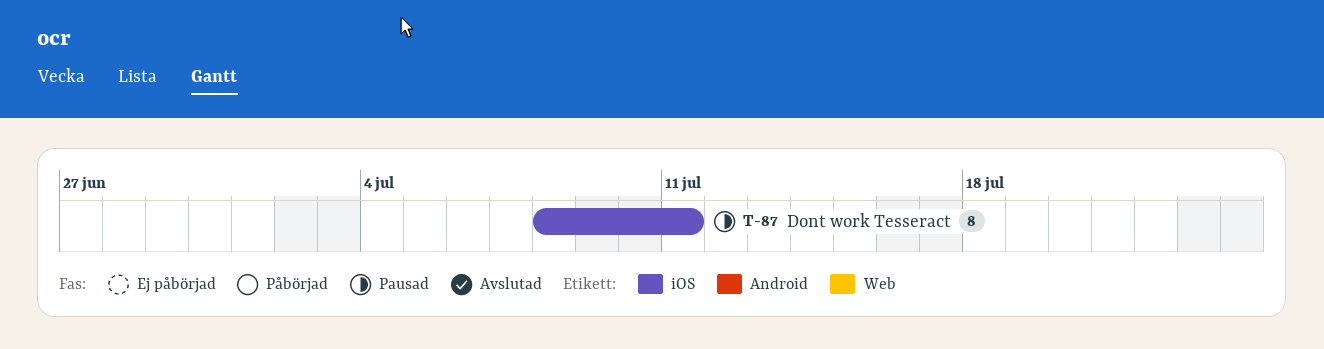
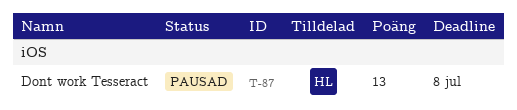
T-87, estimate: 8 -> 13
T-87, due: Jul 11 -> Jul 8

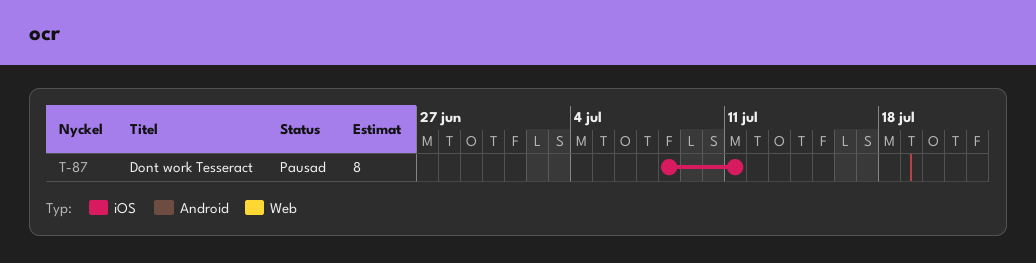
T-87, estimate: 13 -> 8
T-87, due: Jul 8 -> Jul 11

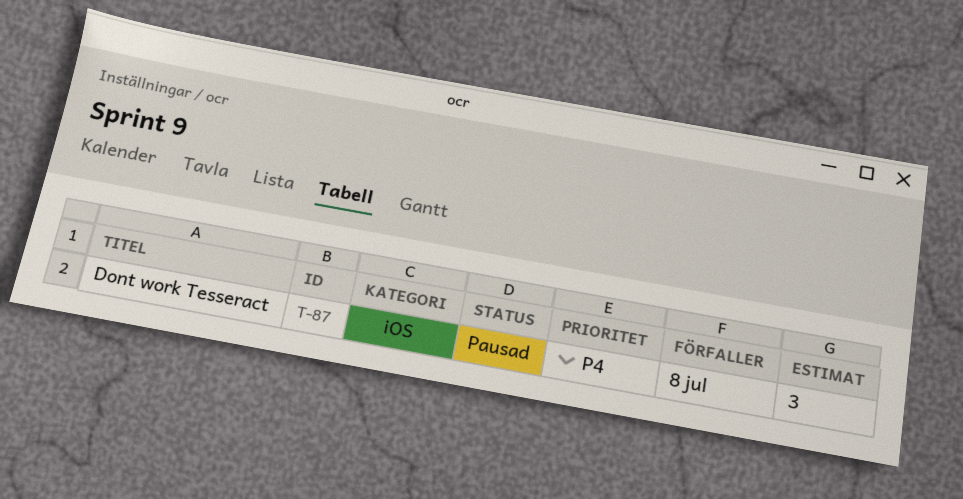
T-87, estimate: 8 -> 3
T-87, due: Jul 11 -> Jul 8

